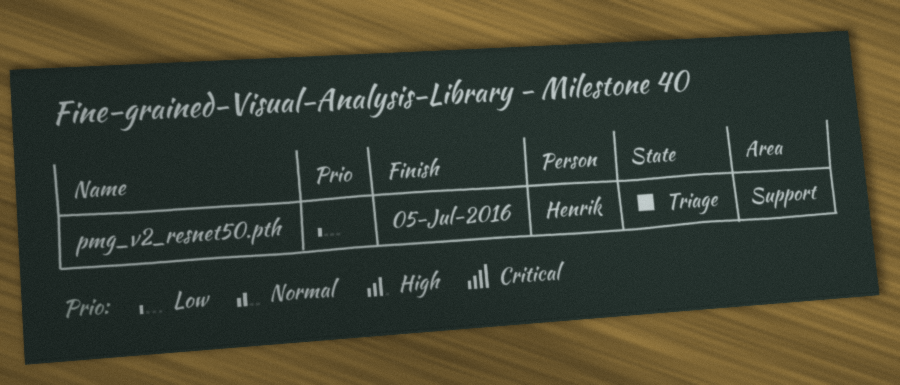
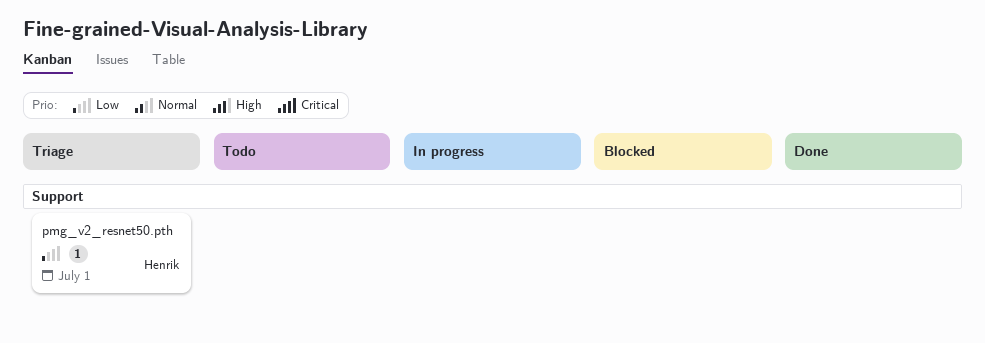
pmg_v2_resnet50.pth, due: Jul 5 -> Jul 1

